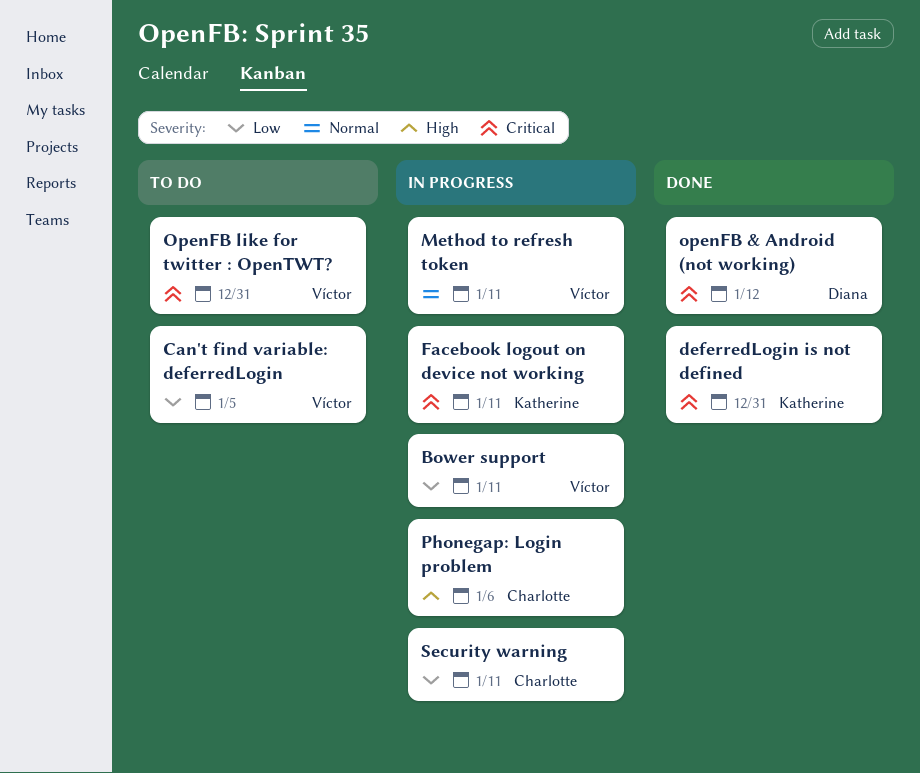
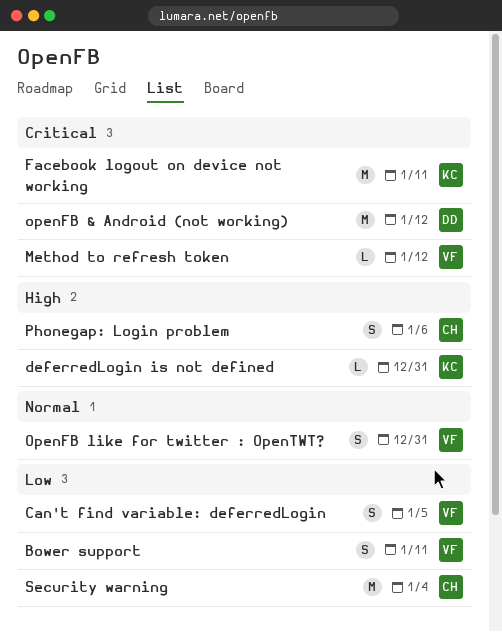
deferredLogin is not defined, priority: Critical -> High
Method to refresh token, priority: Normal -> Critical
Method to refresh token, due: Jan 11 -> Jan 12
OpenFB like for twitter : OpenTWT?, priority: Critical -> Normal
Security warning, due: Jan 11 -> Jan 4

